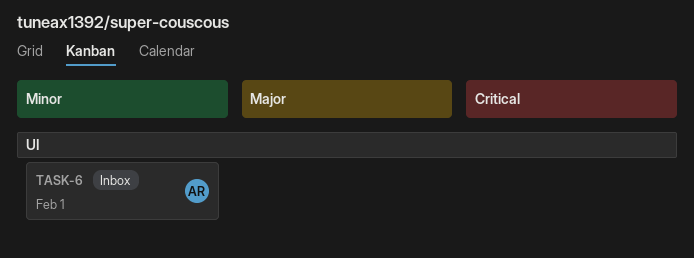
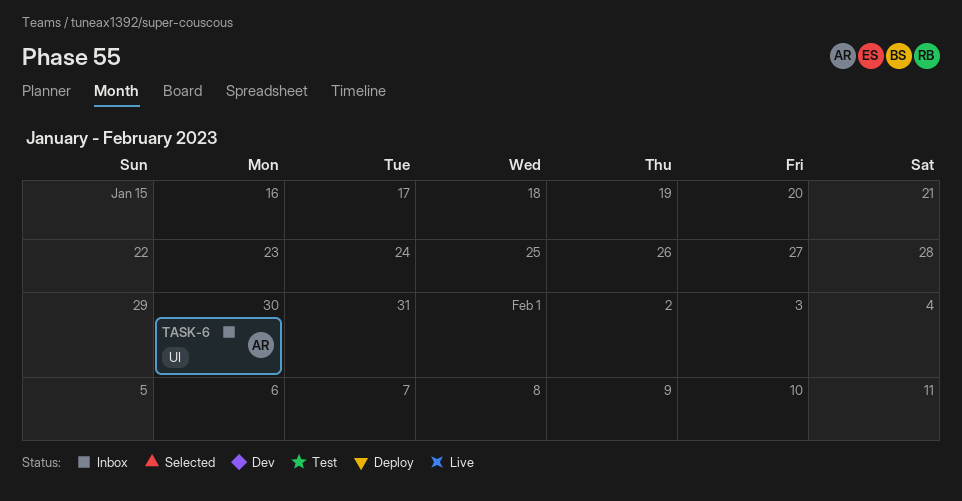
TASK-6, due: Feb 1 -> Jan 30

